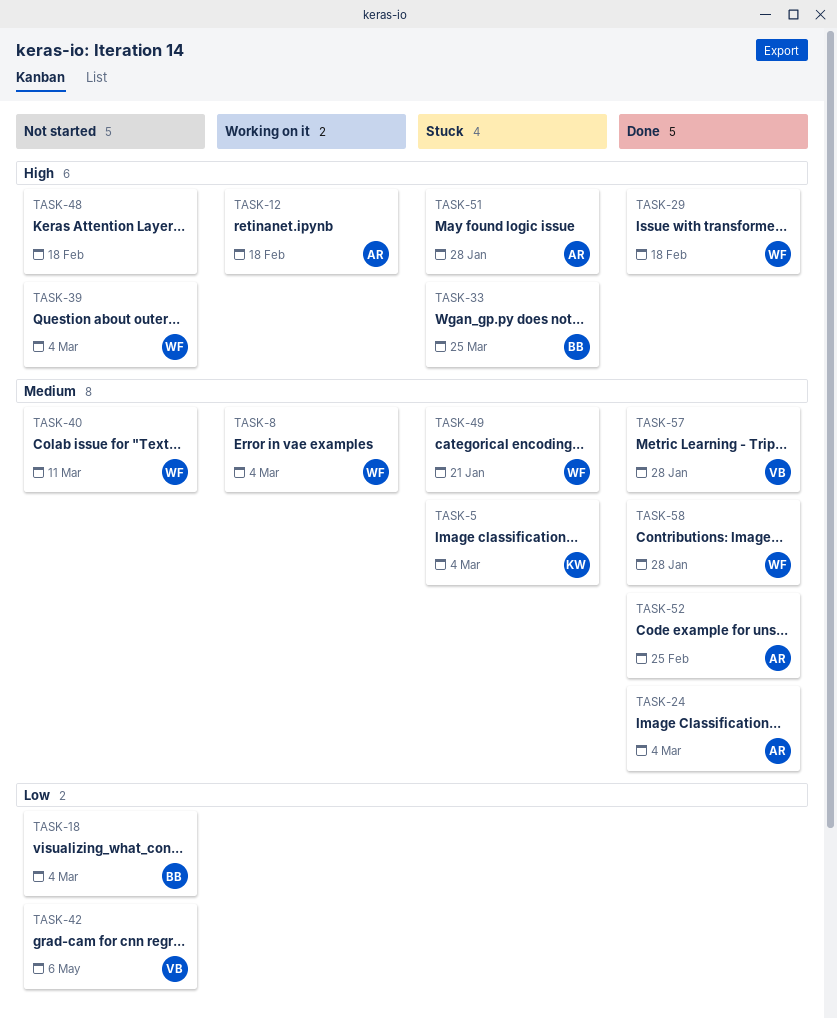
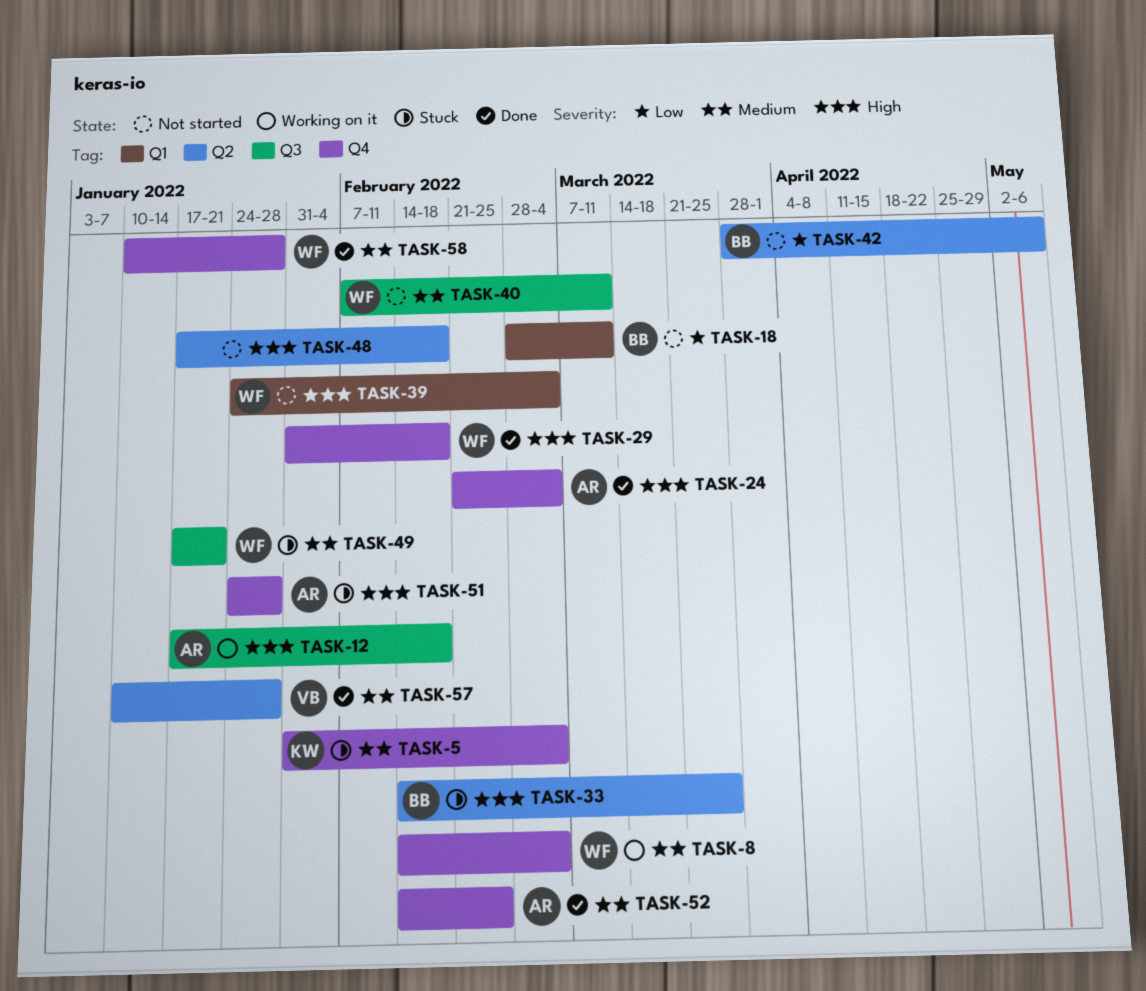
TASK-18, due: Mar 4 -> Mar 11
TASK-24, priority: Medium -> High
TASK-42, owner: VB -> BB

